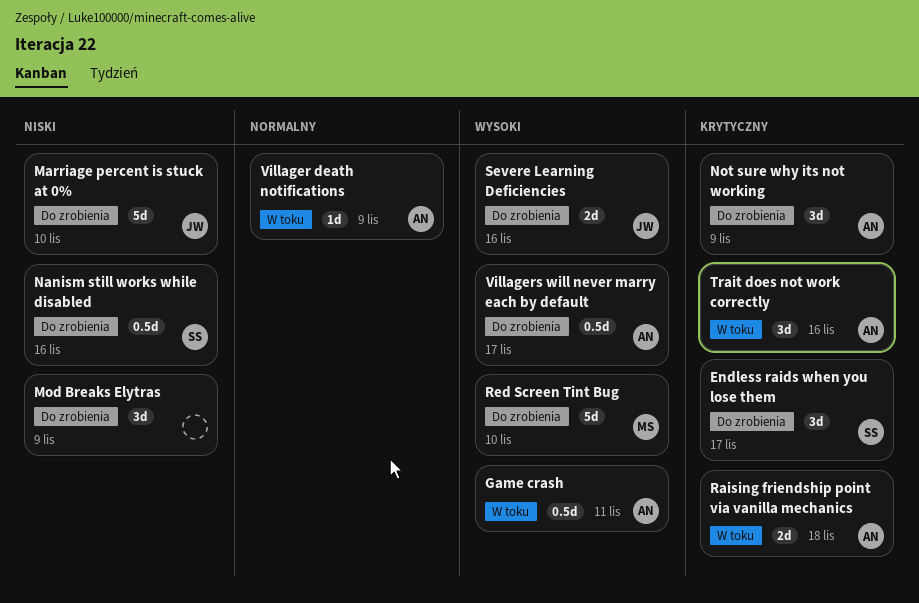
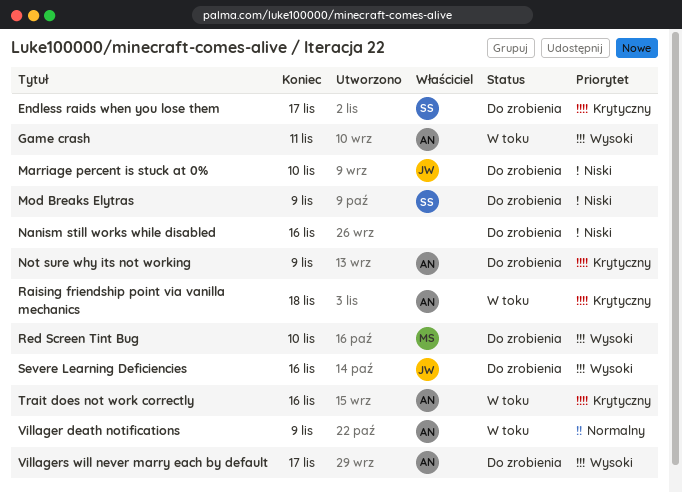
Mod Breaks Elytras, owner: none -> SS
Nanism still works while disabled, owner: SS -> none

